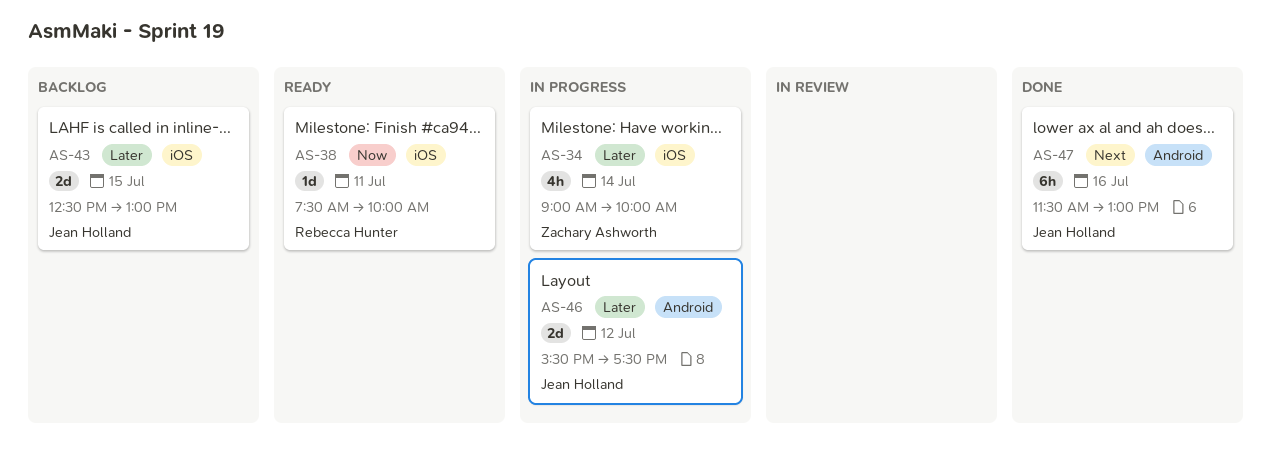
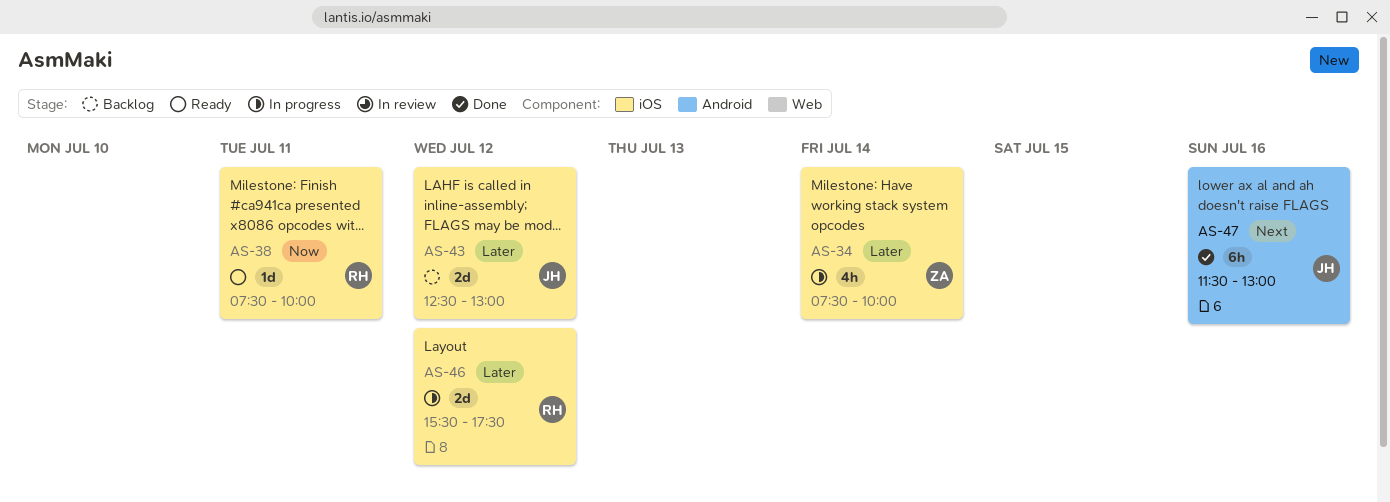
AS-34, begins: 09:00 -> 07:30
AS-43, day: Jul 15 -> Jul 12
AS-46, owner: Jean Holland -> Rebecca Hunter
AS-46, label: Android -> iOS

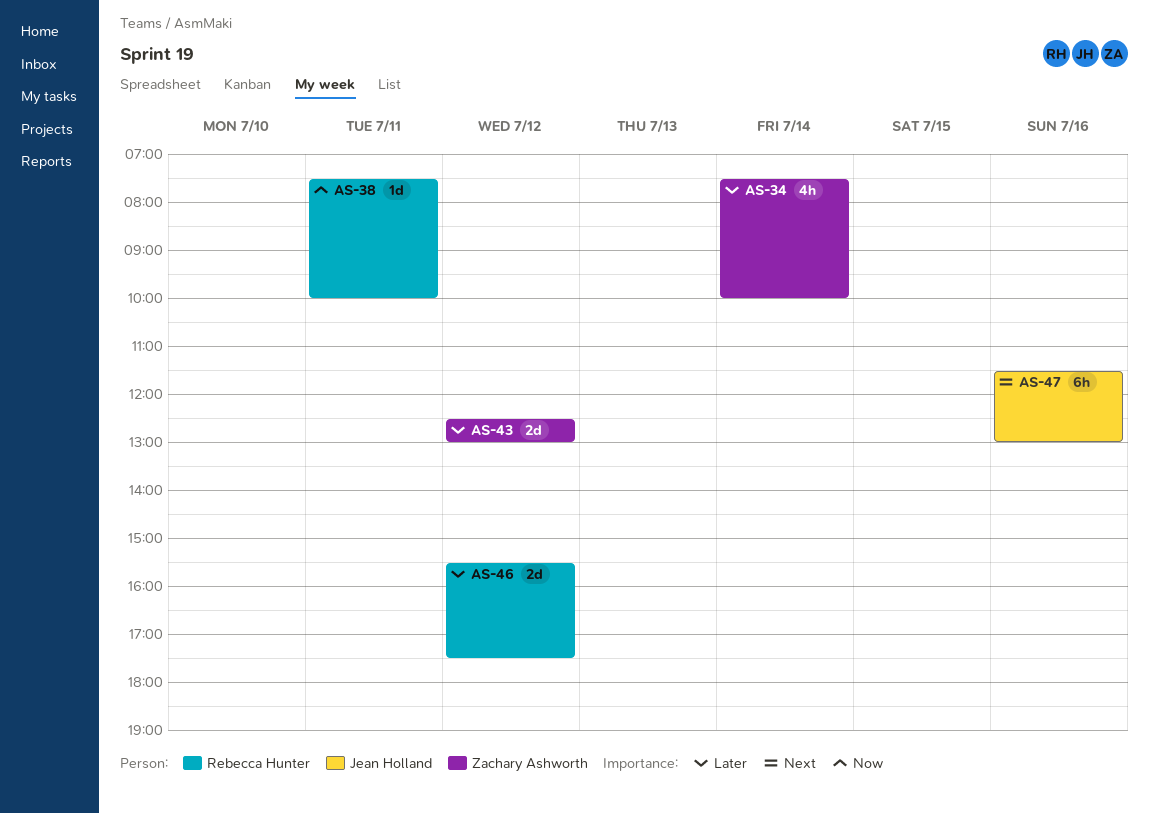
AS-43, owner: Jean Holland -> Zachary Ashworth

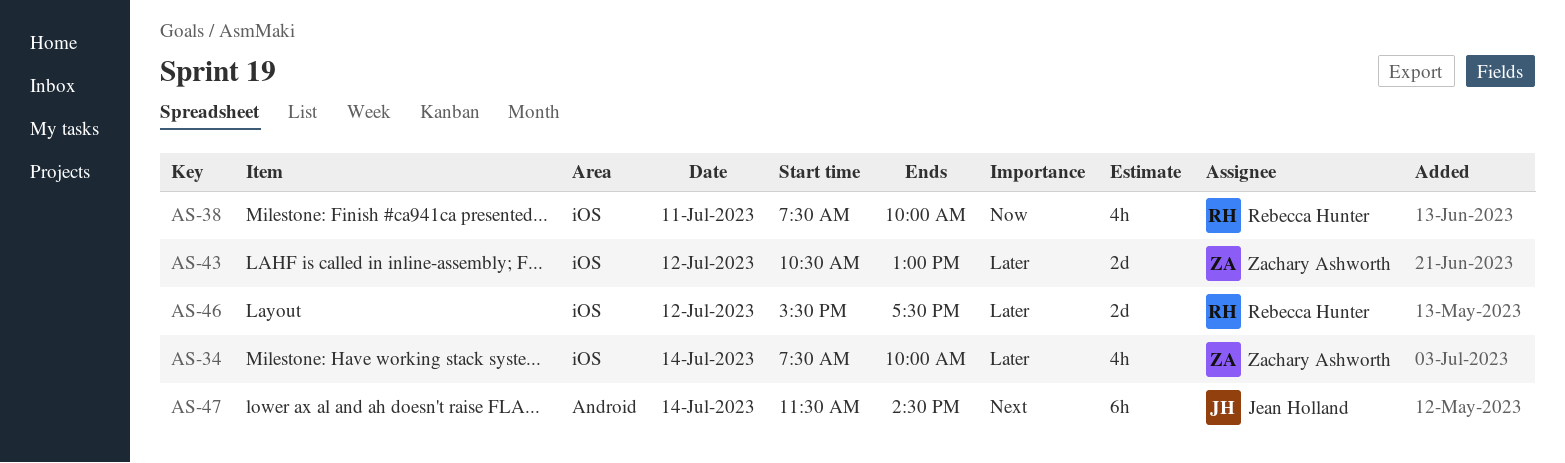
AS-38, estimate: 1d -> 4h
AS-43, begins: 12:30 -> 10:30
AS-47, day: Jul 16 -> Jul 14
AS-47, ends: 13:00 -> 14:30

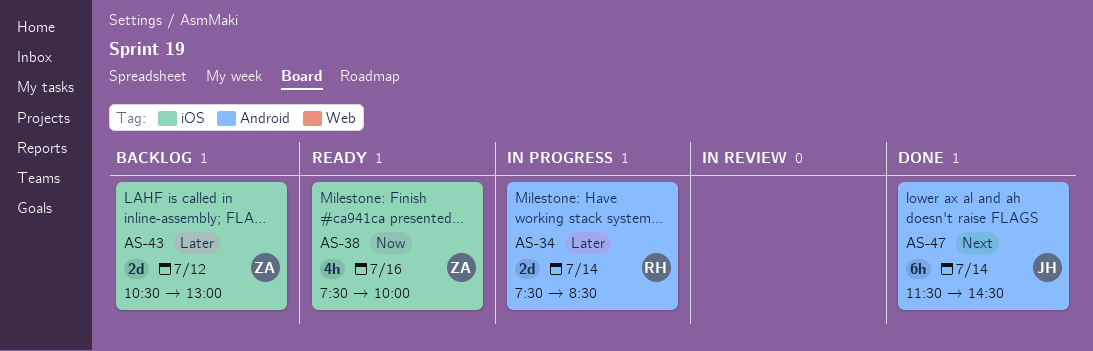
AS-34, owner: Zachary Ashworth -> Rebecca Hunter
AS-34, label: iOS -> Android
AS-34, estimate: 4h -> 2d
AS-34, ends: 10:00 -> 08:30
AS-38, owner: Rebecca Hunter -> Zachary Ashworth
AS-38, day: Jul 11 -> Jul 16
AS-46: present -> none

